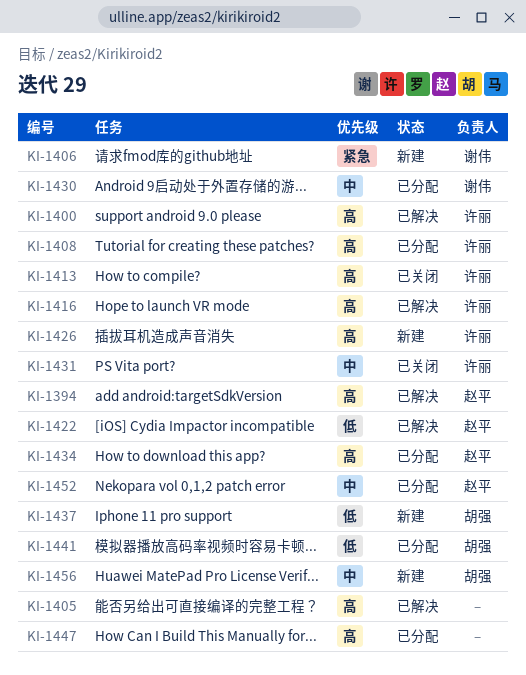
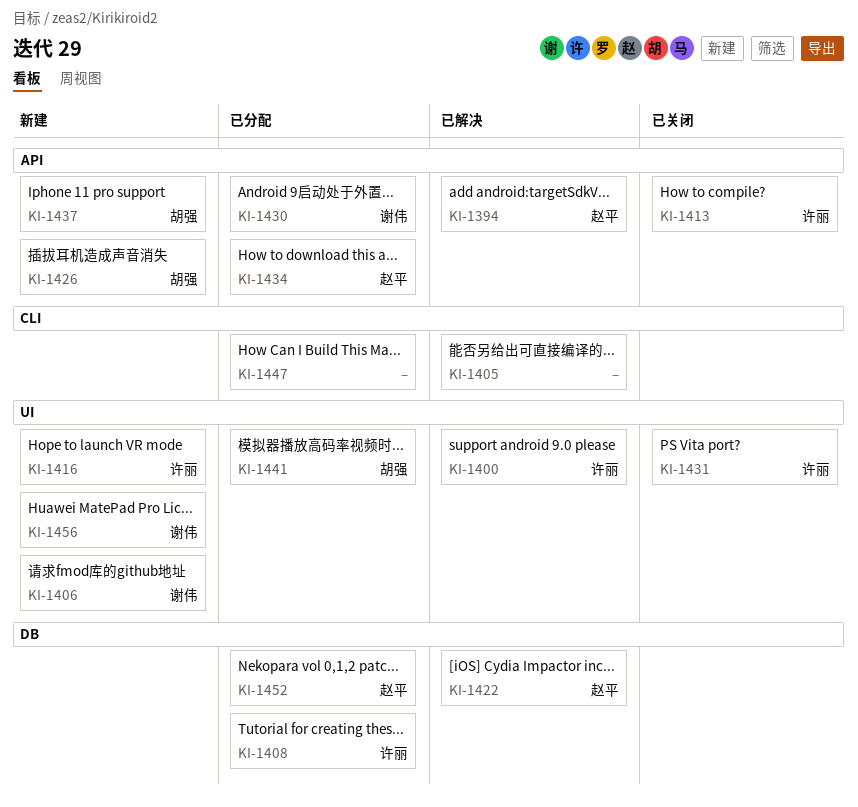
KI-1416, status: 已解决 -> 新建
KI-1426, owner: 许丽 -> 胡强
KI-1456, owner: 胡强 -> 谢伟

